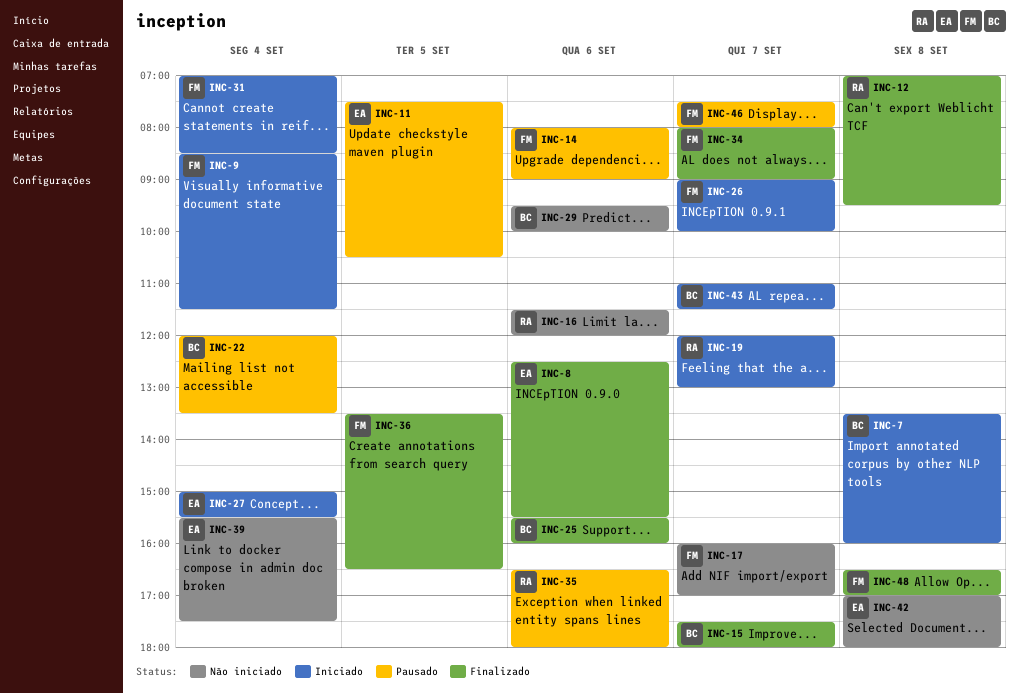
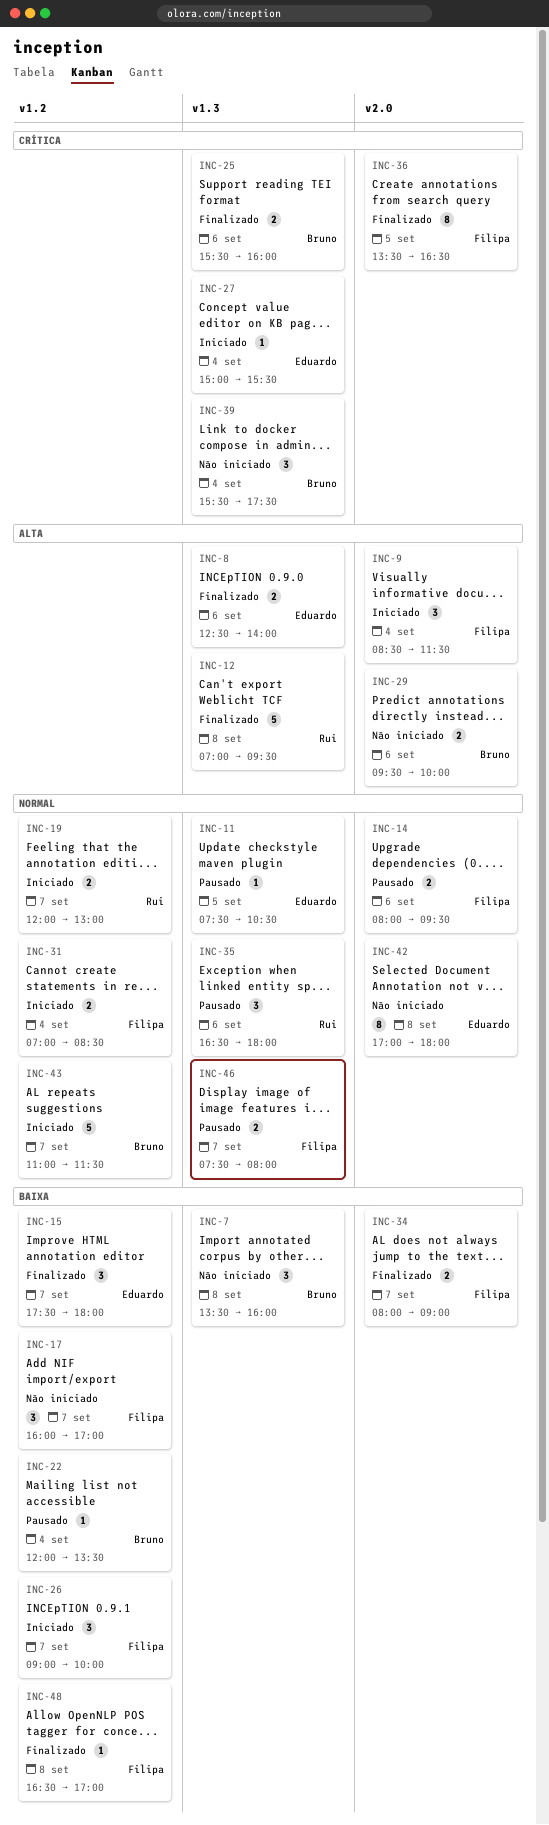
INC-7, status: Iniciado -> Não iniciado
INC-8, ends: 15:30 -> 14:00
INC-14, ends: 09:00 -> 09:30
INC-15, owner: Bruno -> Eduardo
INC-16: present -> none
INC-39, owner: Eduardo -> Bruno

